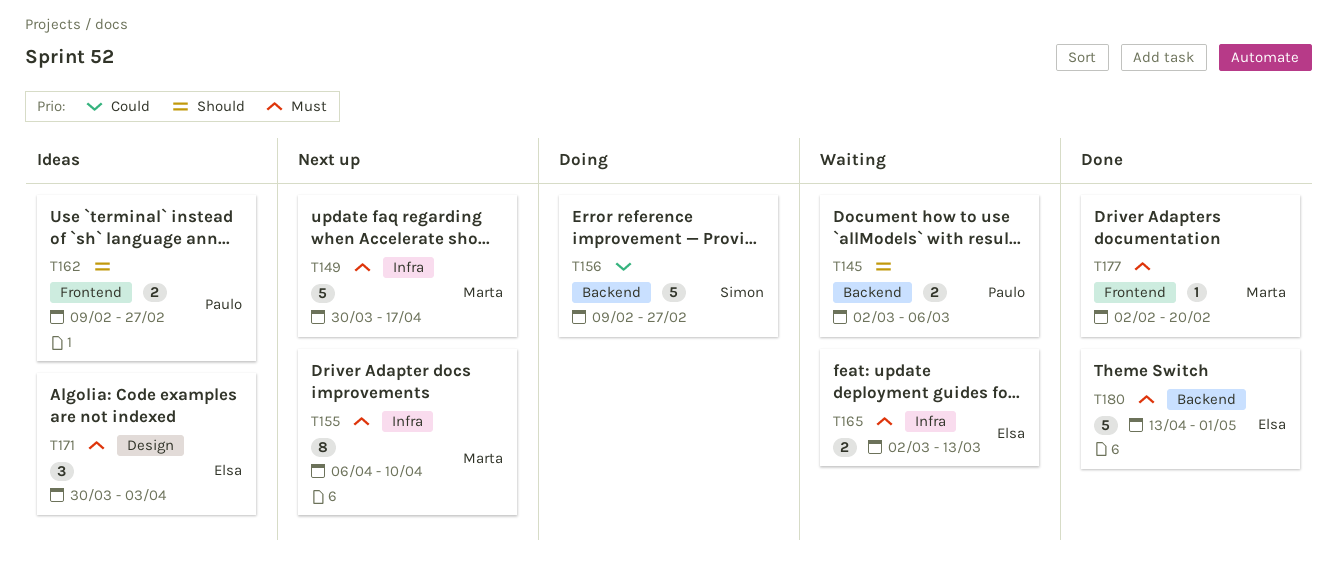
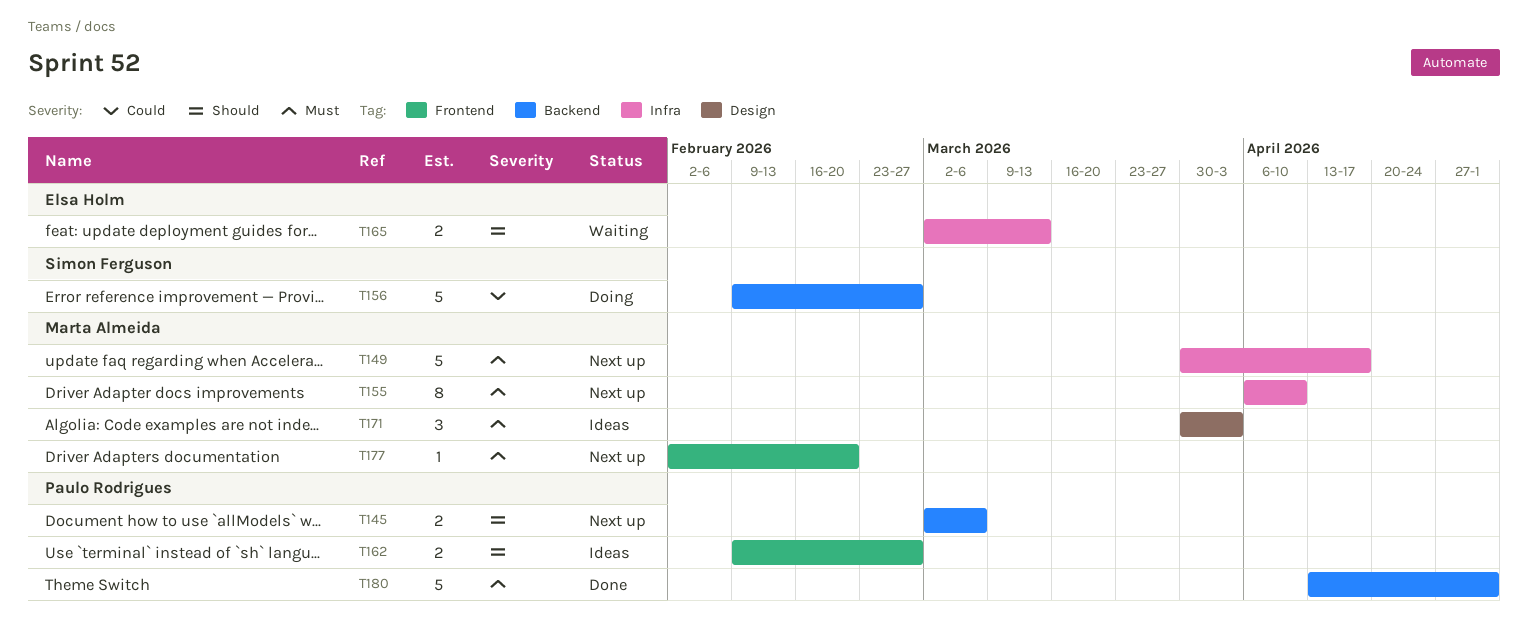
T145, status: Waiting -> Next up
T165, priority: Must -> Should
T171, owner: Elsa Holm -> Marta Almeida
T177, status: Done -> Next up
T180, owner: Elsa Holm -> Paulo Rodrigues

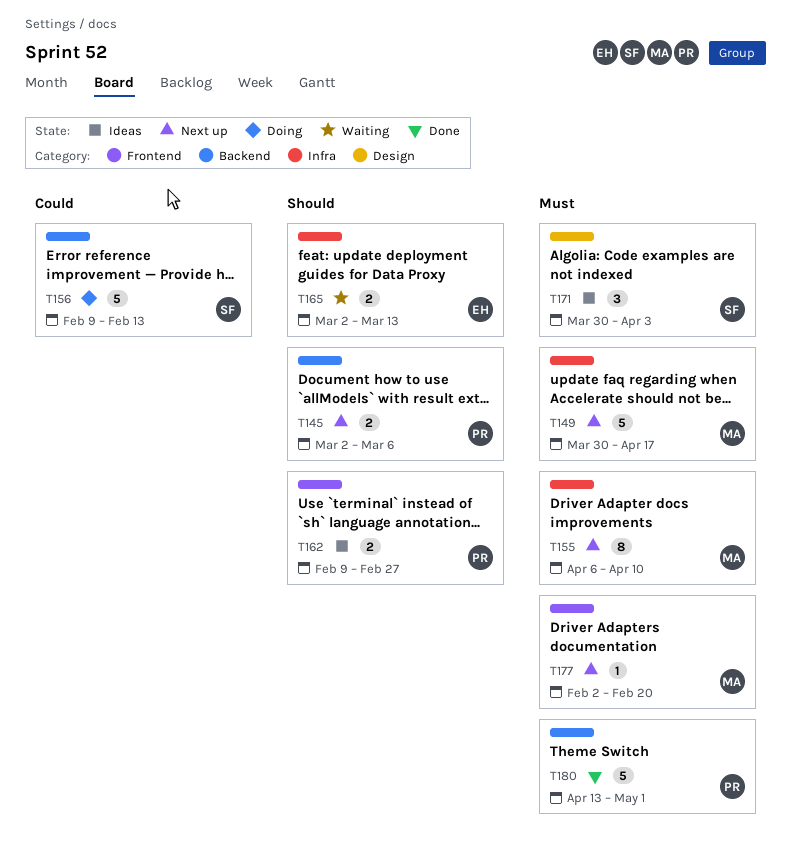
T156, due: Feb 27 -> Feb 13
T171, owner: Marta Almeida -> Simon Ferguson

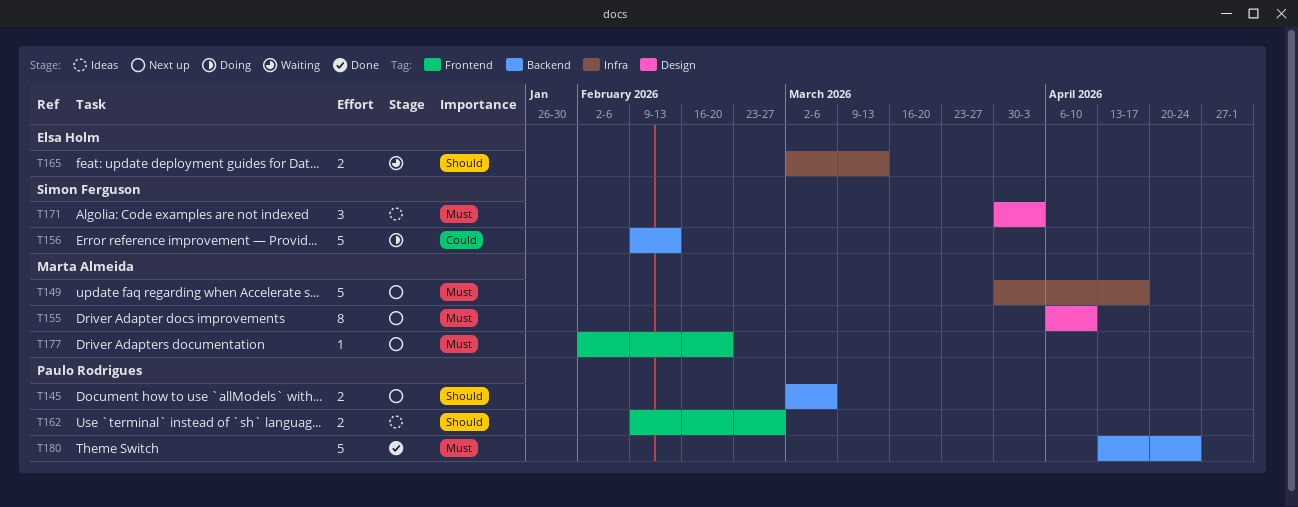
T155, label: Infra -> Design
T180, due: May 1 -> Apr 24

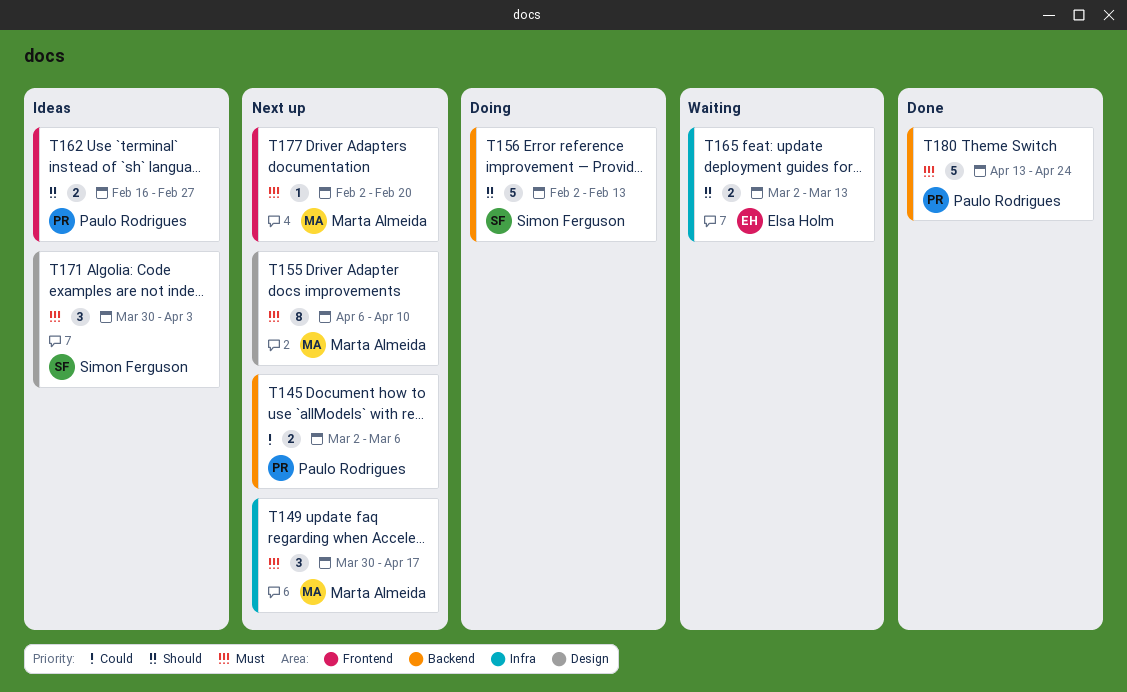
T145, priority: Should -> Could
T149, estimate: 5 -> 3
T156, priority: Could -> Should
T156, start: Feb 9 -> Feb 2
T162, start: Feb 9 -> Feb 16

